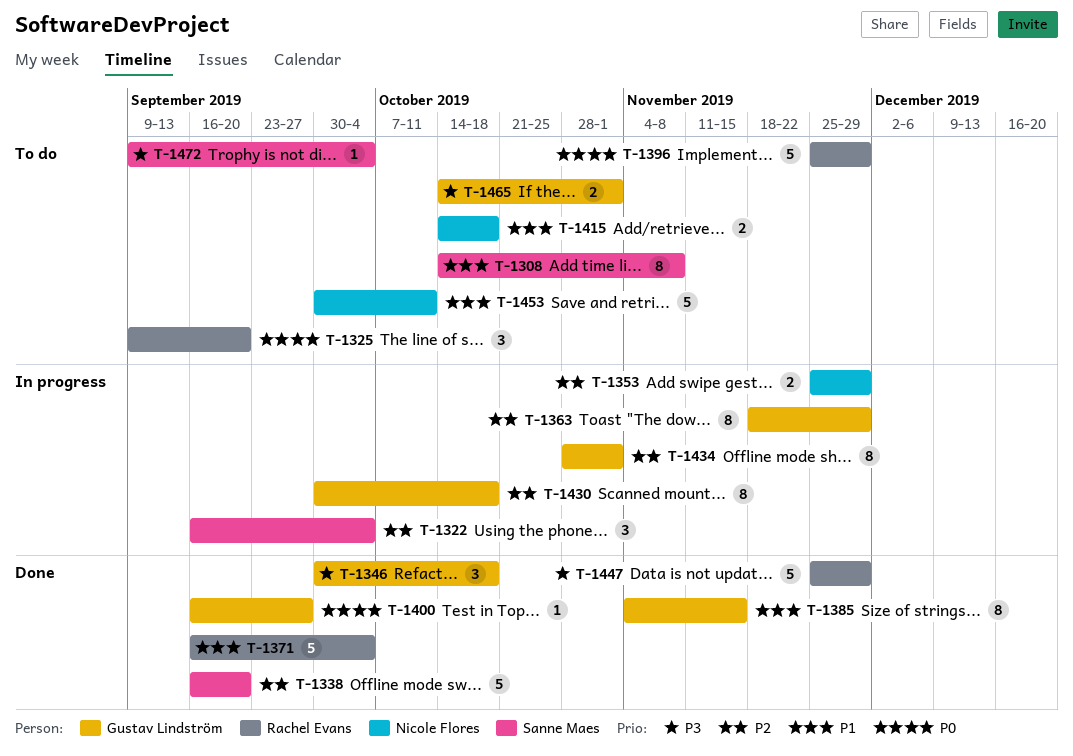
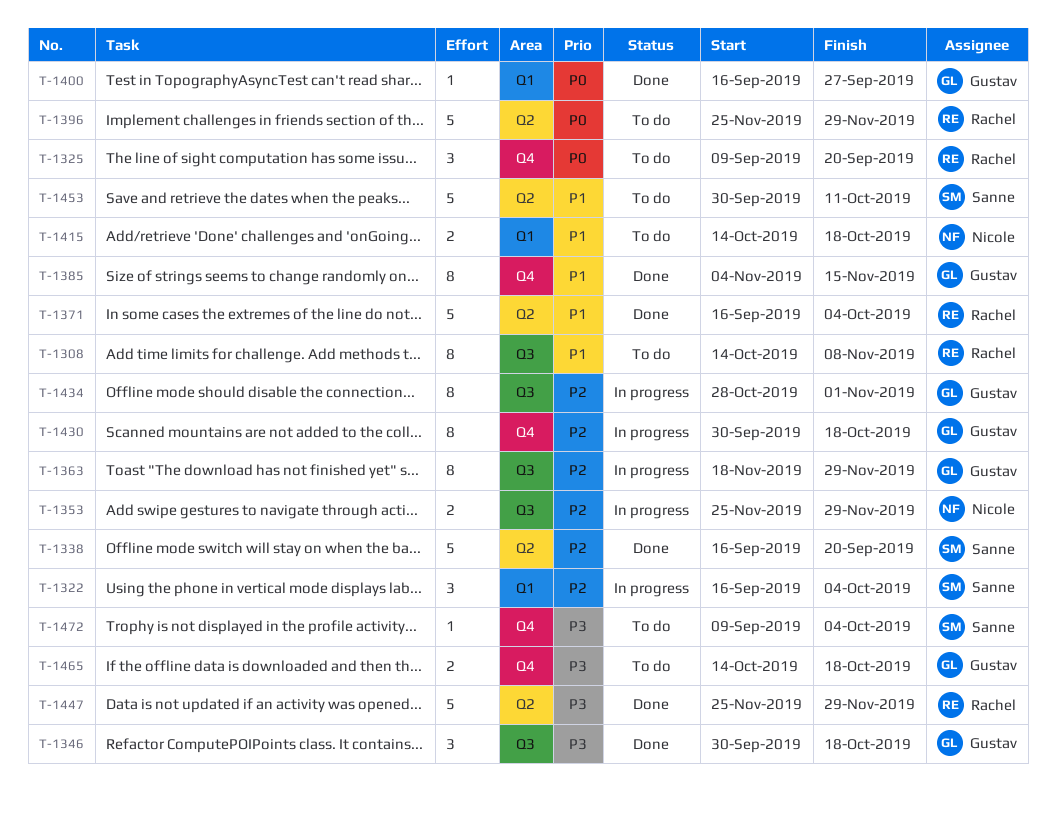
T-1308, owner: Sanne Maes -> Rachel Evans
T-1453, owner: Nicole Flores -> Sanne Maes
T-1465, due: Nov 1 -> Oct 18

